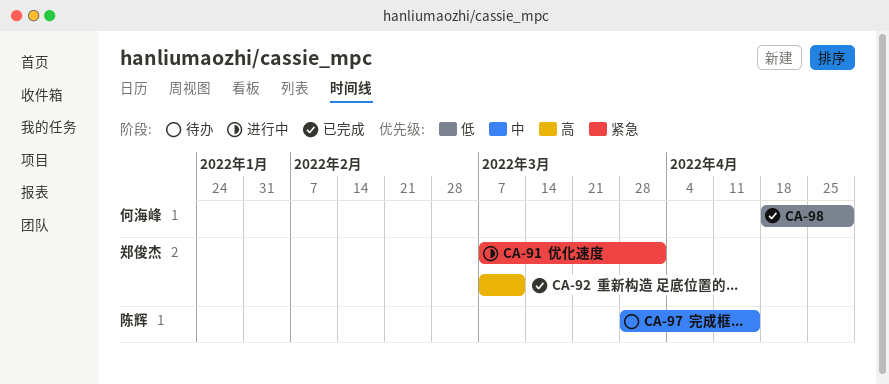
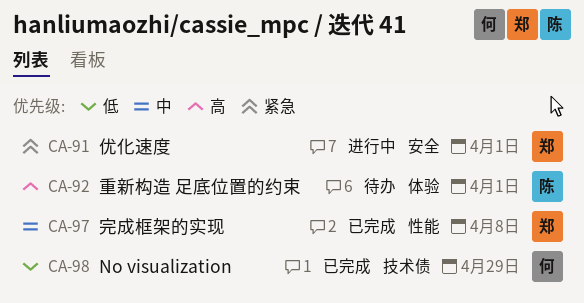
CA-92, status: 已完成 -> 待办
CA-92, owner: 郑俊杰 -> 陈辉
CA-92, due: Mar 11 -> Apr 1
CA-97, status: 待办 -> 已完成
CA-97, owner: 陈辉 -> 郑俊杰
CA-97, due: Apr 15 -> Apr 8

